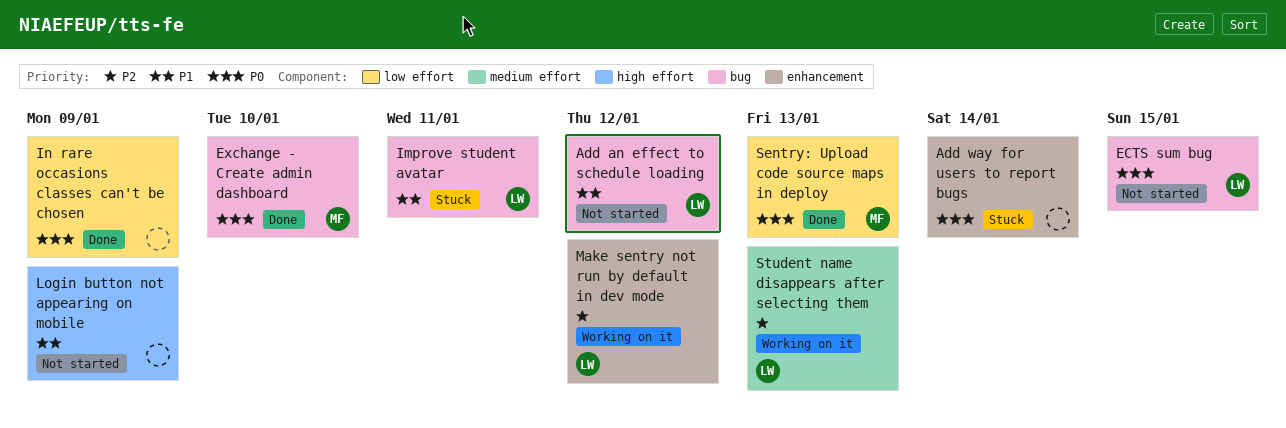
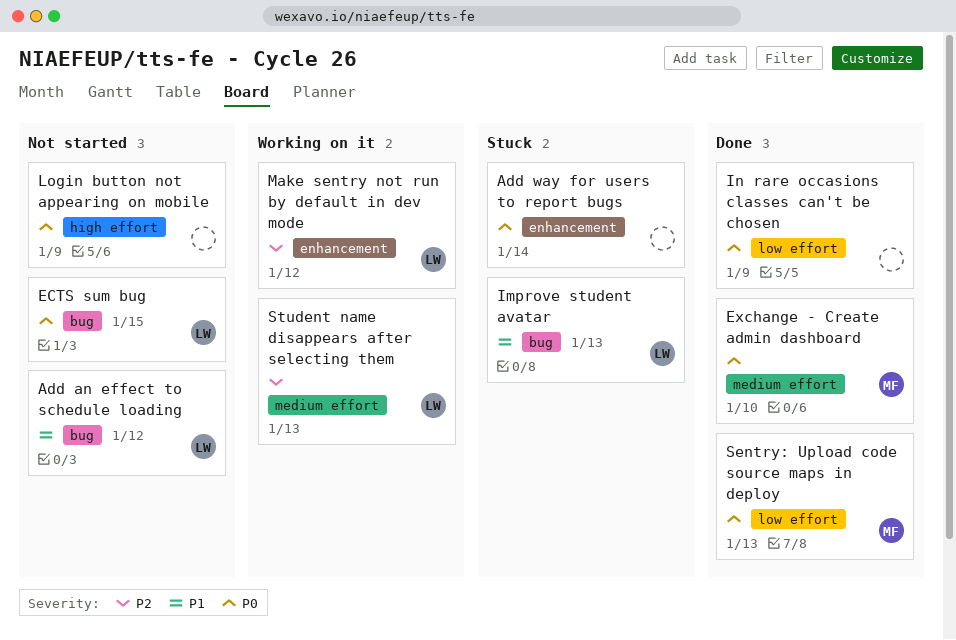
Exchange - Create admin dashboard, label: bug -> medium effort
Improve student avatar, due: Jan 11 -> Jan 13
Login button not appearing on mobile, priority: P1 -> P0

